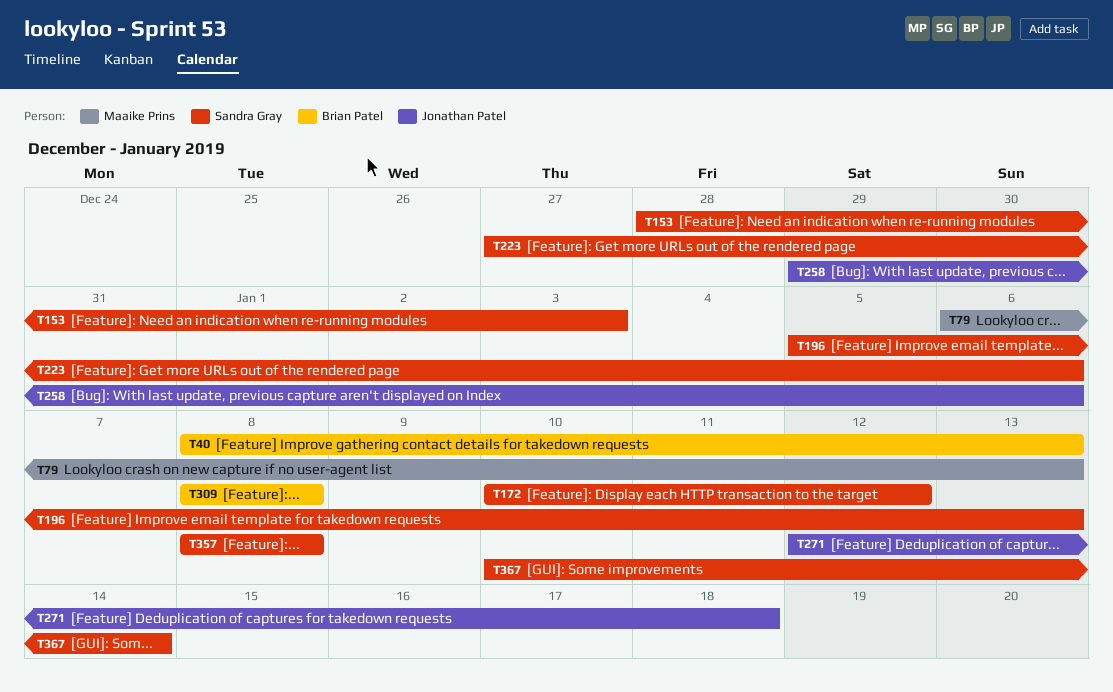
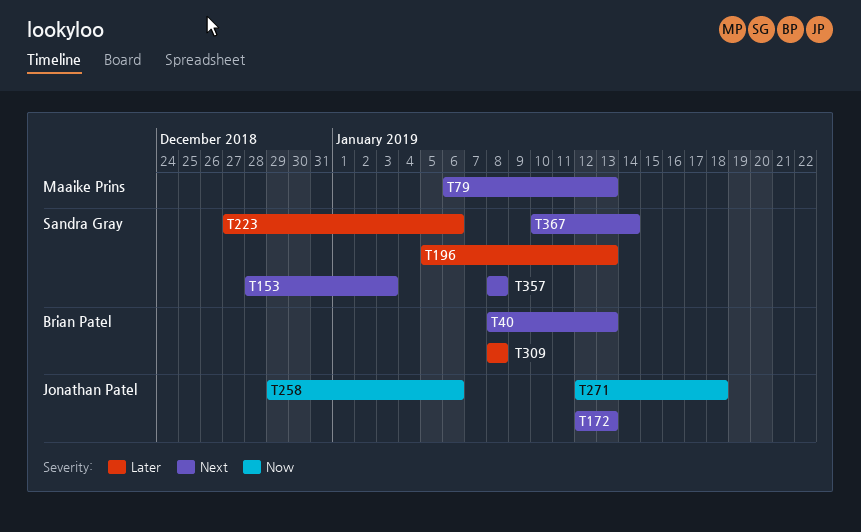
T172, owner: Sandra Gray -> Jonathan Patel
T172, start: Jan 10 -> Jan 12
T172, due: Jan 12 -> Jan 13

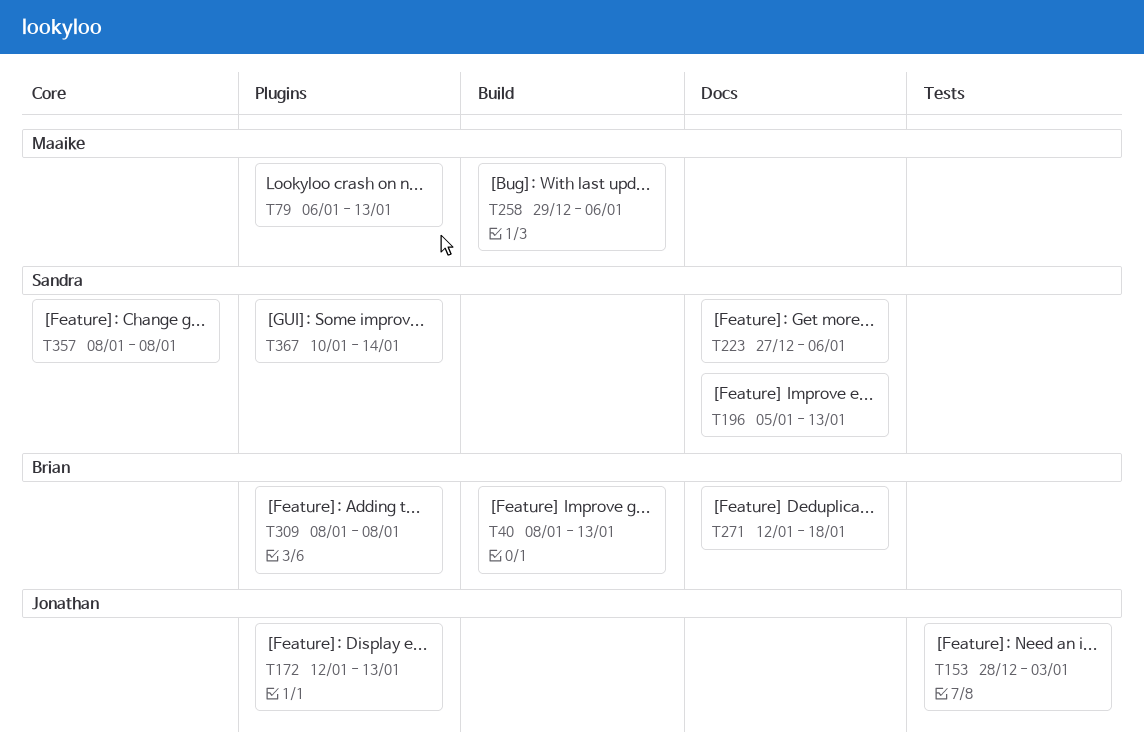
T153, owner: Sandra Gray -> Jonathan Patel
T258, owner: Jonathan Patel -> Maaike Prins
T271, owner: Jonathan Patel -> Brian Patel

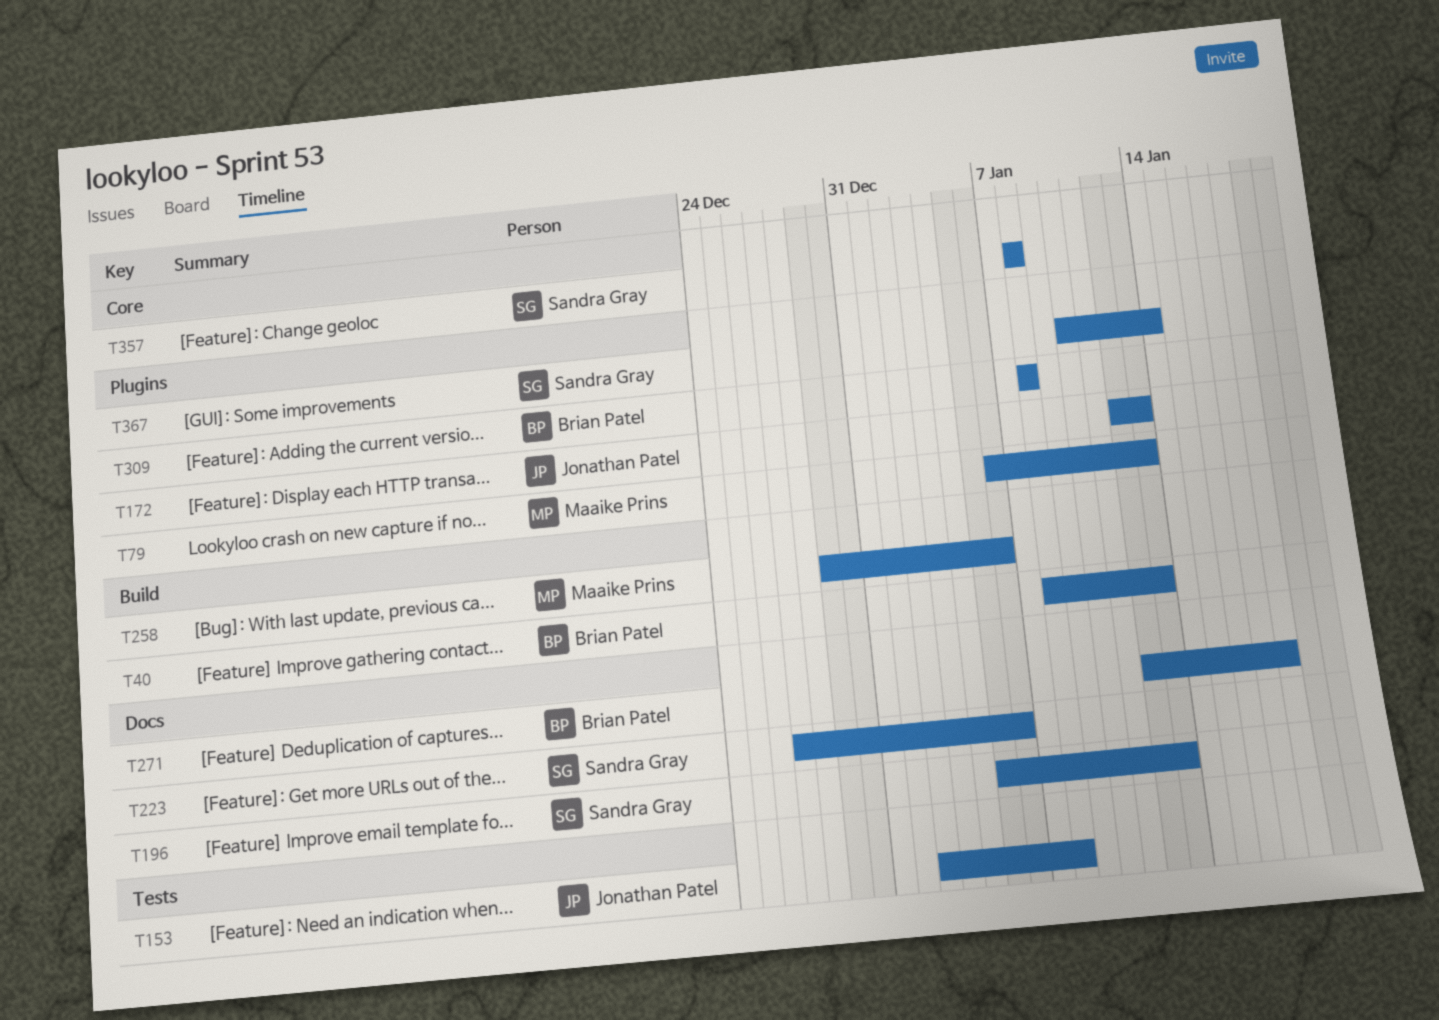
T153, start: Dec 28 -> Jan 2
T153, due: Jan 3 -> Jan 8

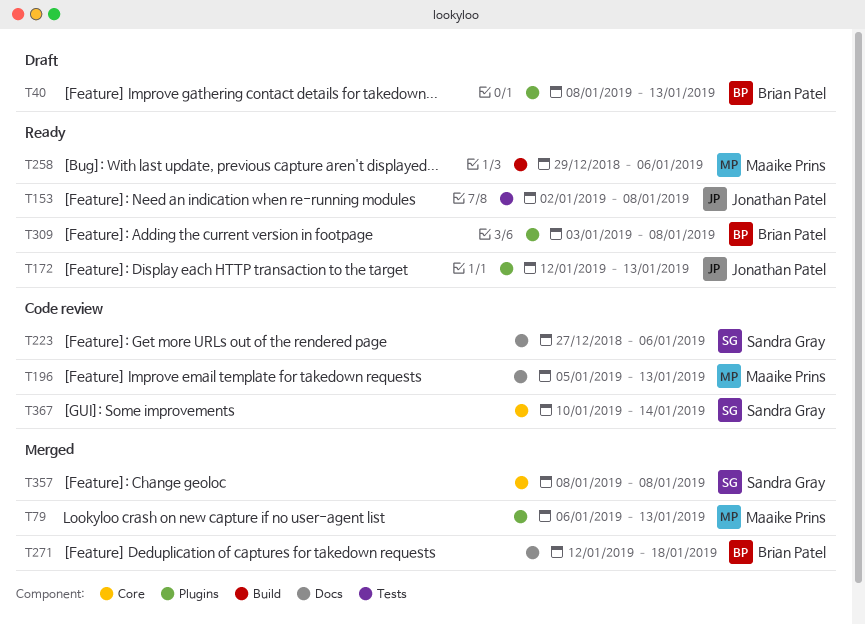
T40, label: Build -> Plugins
T196, owner: Sandra Gray -> Maaike Prins
T309, start: Jan 8 -> Jan 3
T367, label: Plugins -> Core

